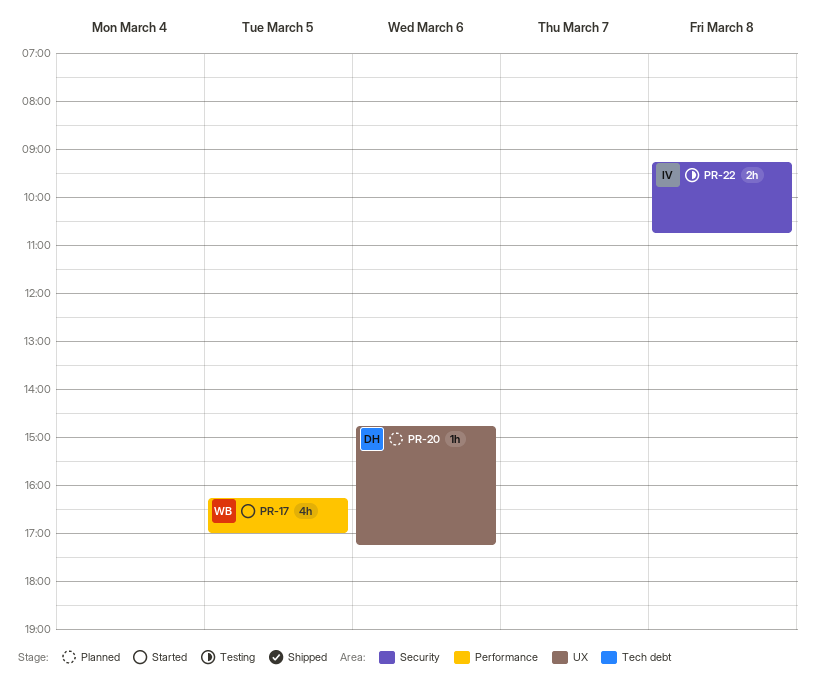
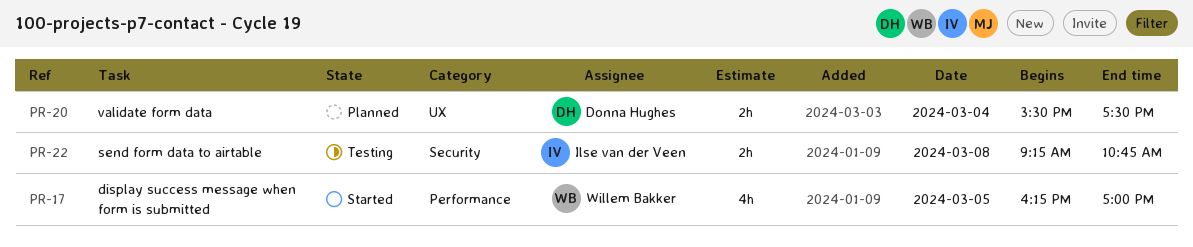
PR-20, estimate: 1h -> 2h
PR-20, day: Mar 6 -> Mar 4
PR-20, begins: 14:45 -> 15:30
PR-20, ends: 17:15 -> 17:30

